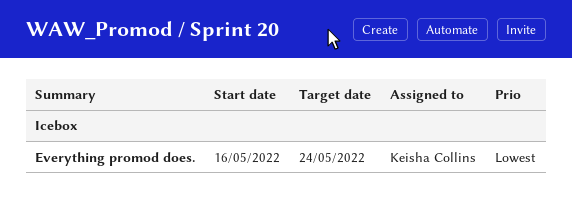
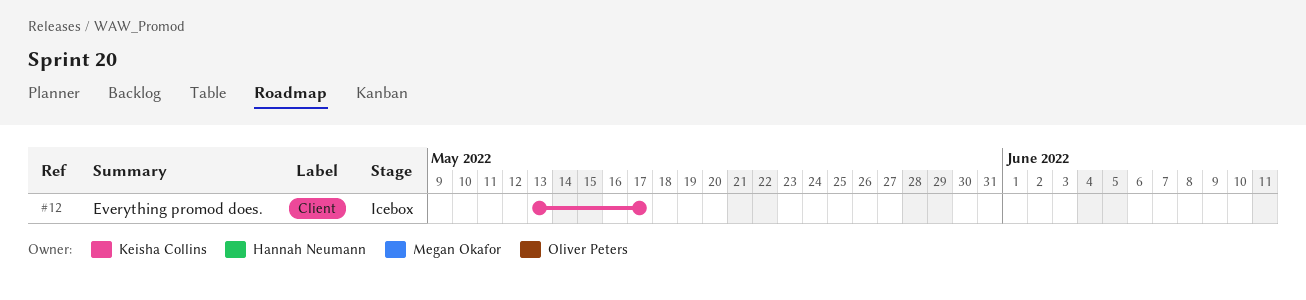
Everything promod does., start: May 16 -> May 13
Everything promod does., due: May 24 -> May 17

